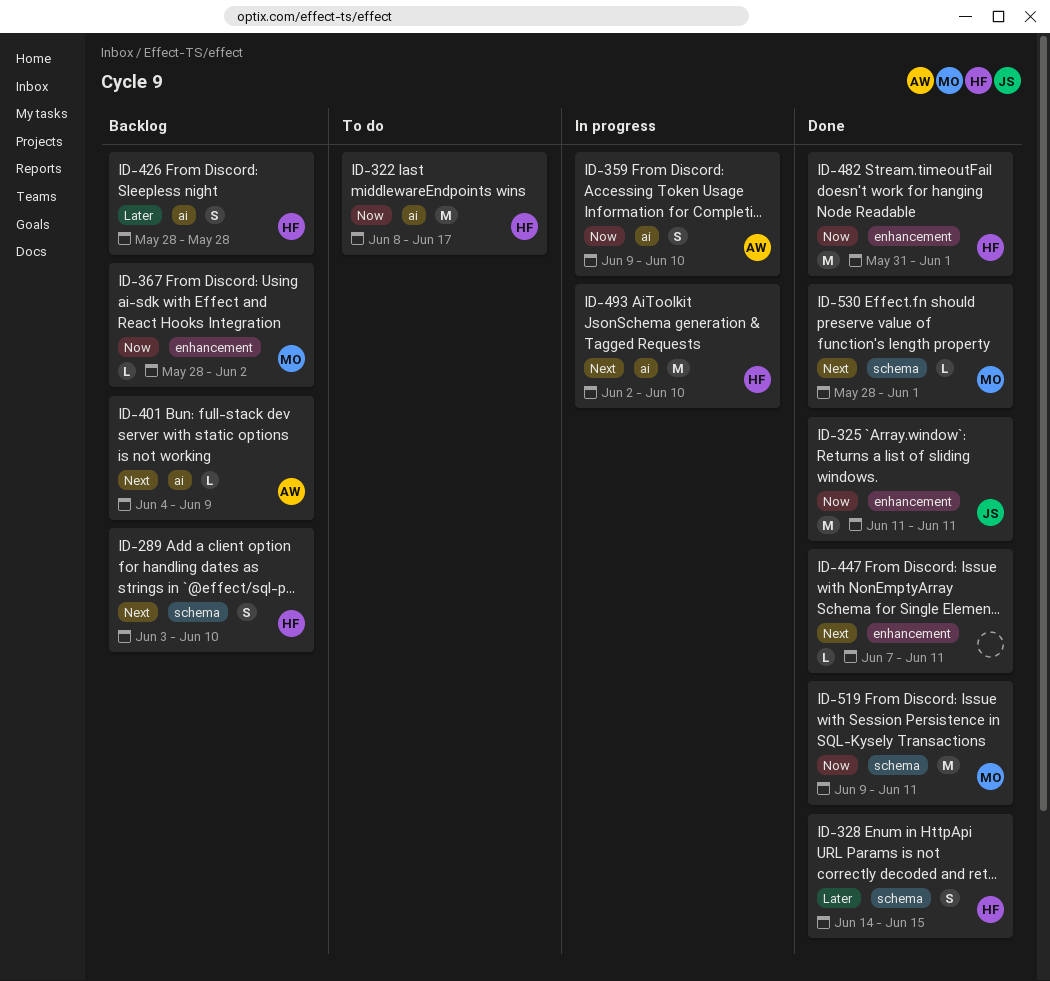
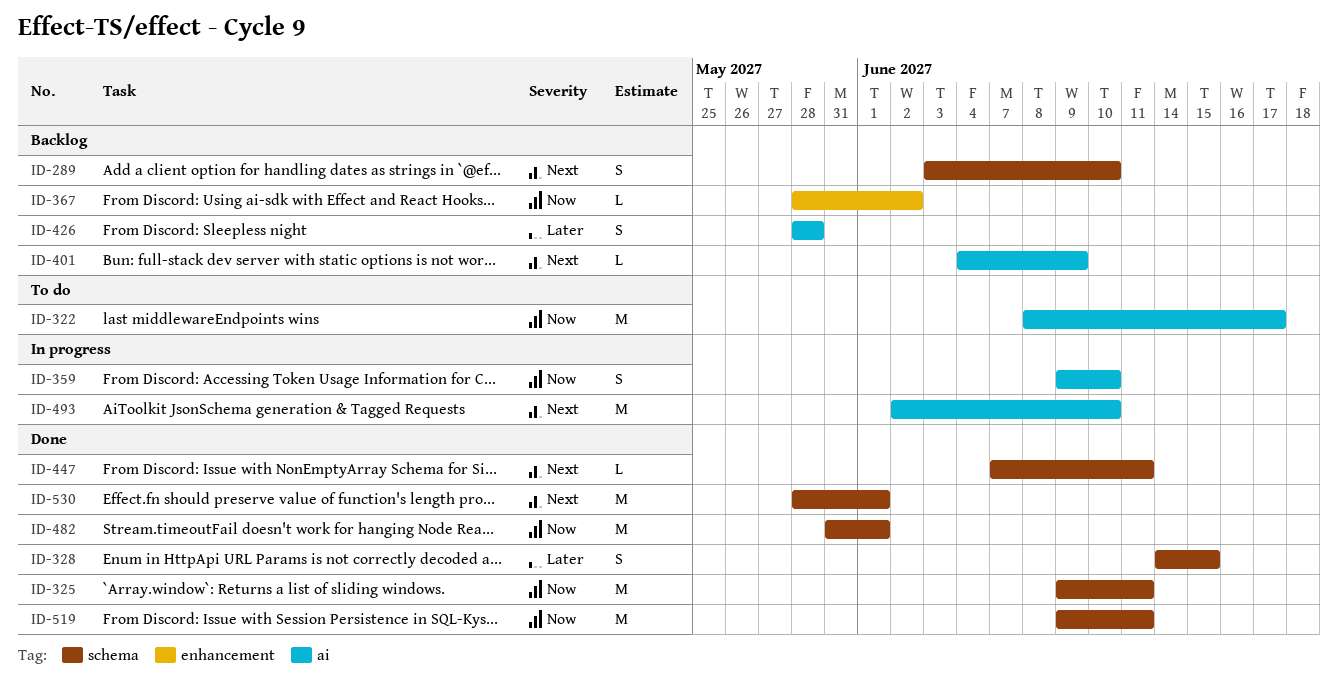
ID-325, label: enhancement -> schema
ID-325, start: Jun 11 -> Jun 9
ID-447, label: enhancement -> schema
ID-482, label: enhancement -> schema
ID-530, estimate: L -> M

